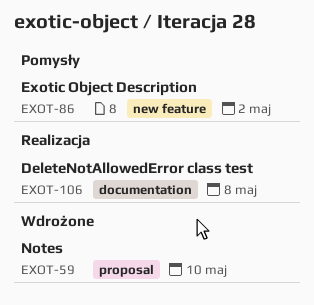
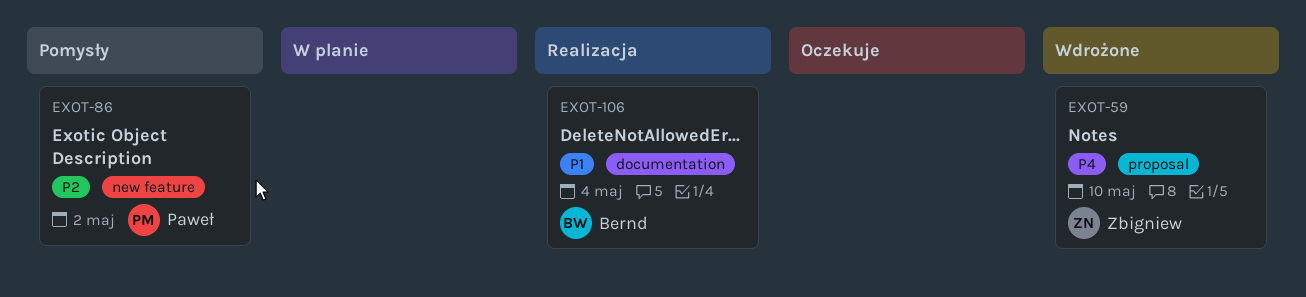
EXOT-106, due: May 8 -> May 4

